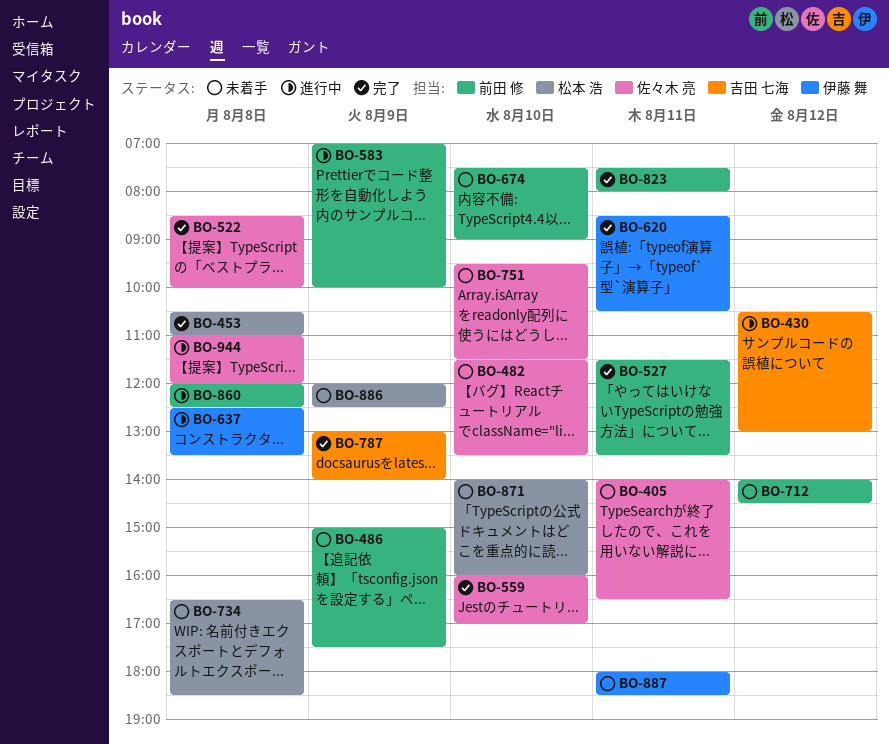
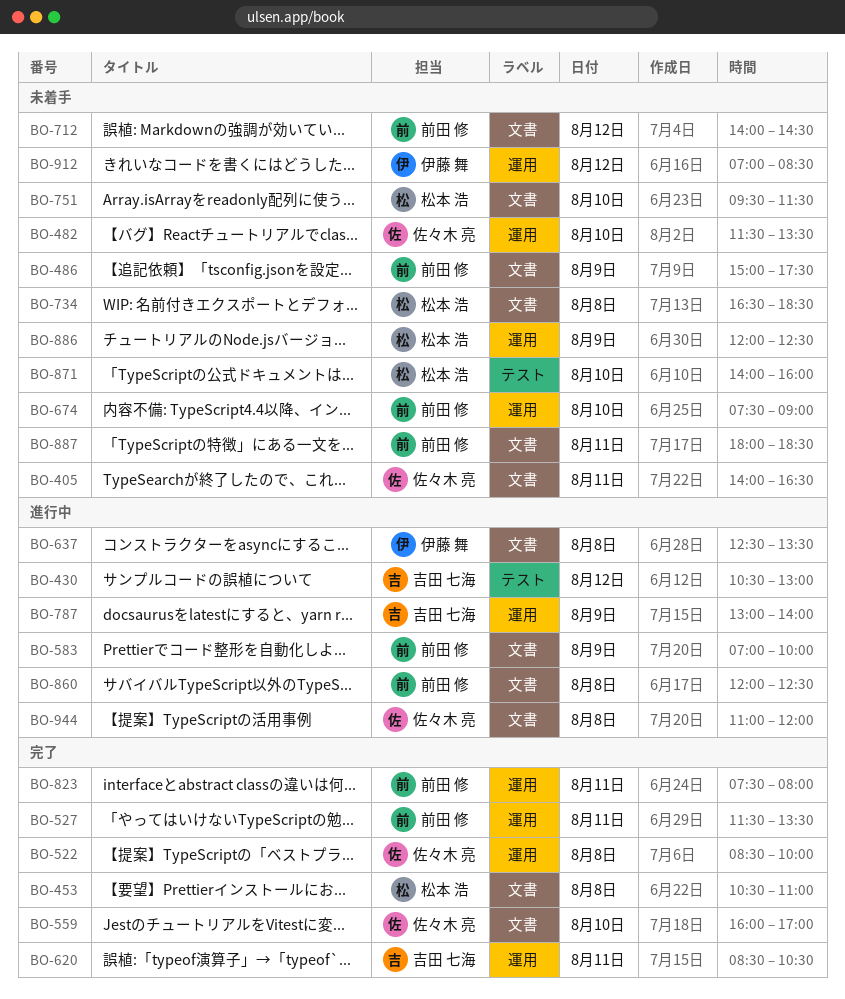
BO-620, owner: 伊藤 舞 -> 吉田 七海
BO-751, owner: 佐々木 亮 -> 松本 浩
BO-787, status: 完了 -> 進行中
BO-887, owner: 伊藤 舞 -> 前田 修
BO-912: none -> present

